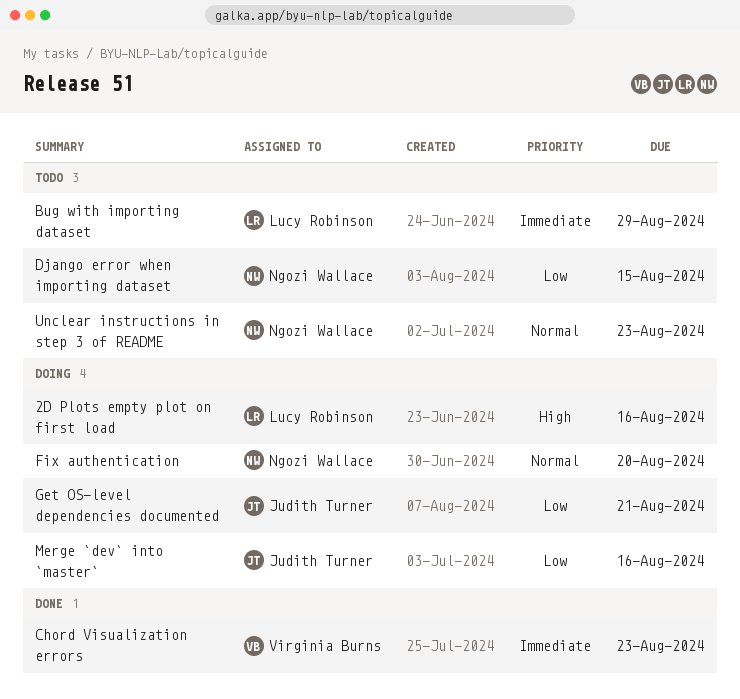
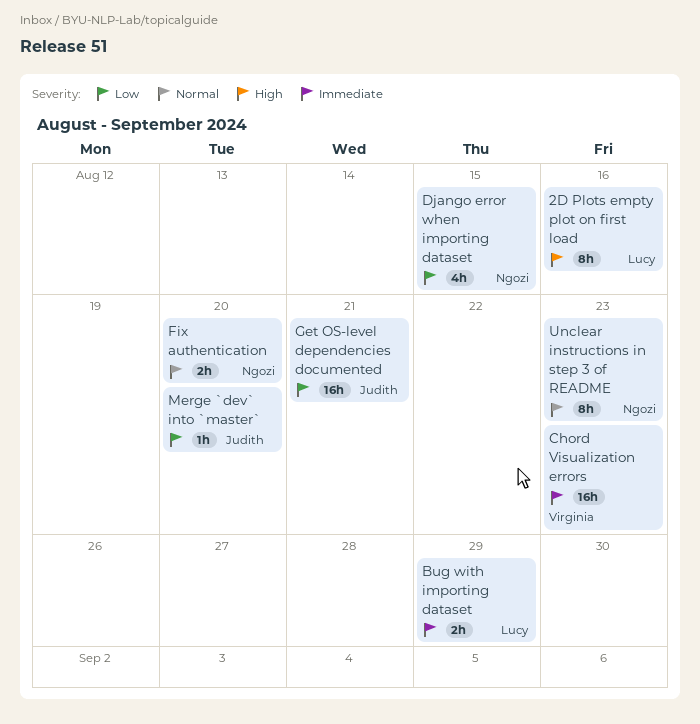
Merge `dev` into `master`, due: Aug 16 -> Aug 20

